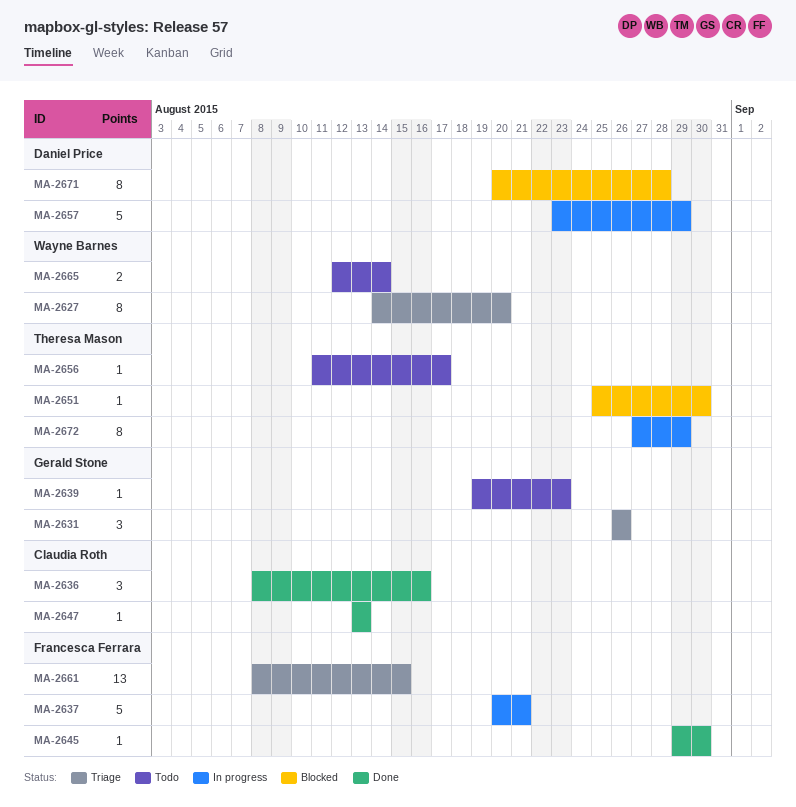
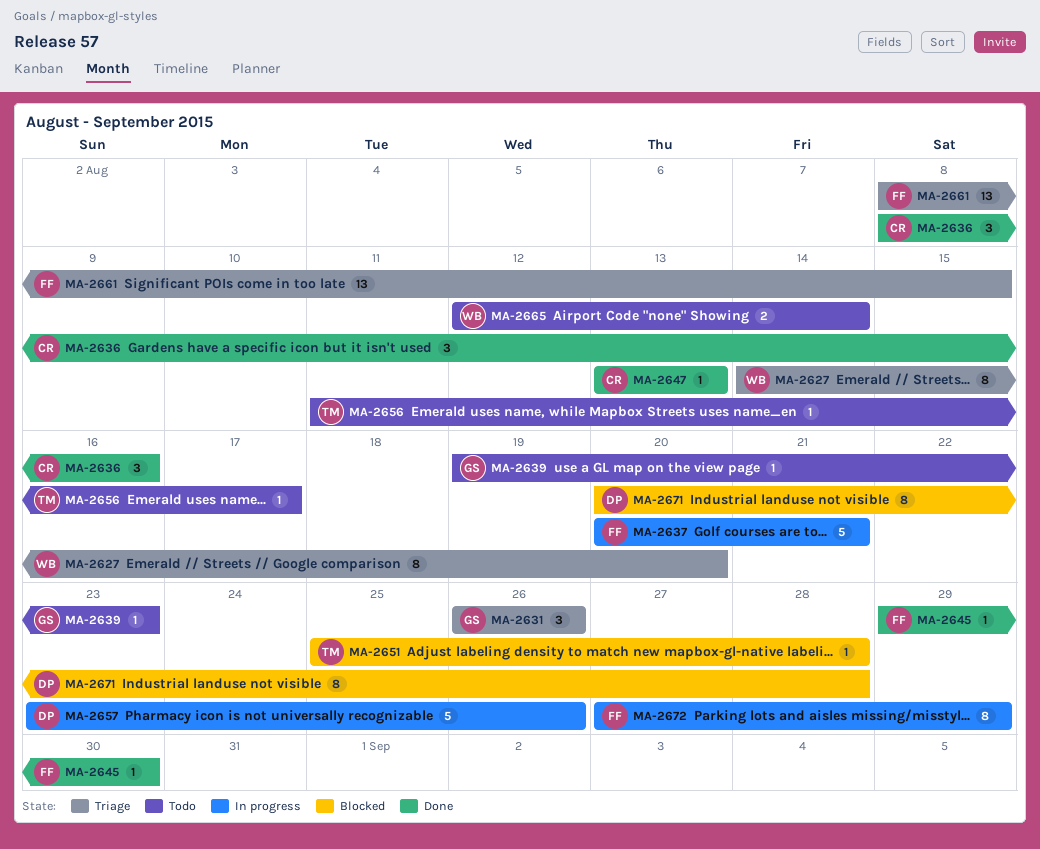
MA-2651, due: Aug 30 -> Aug 28
MA-2657, due: Aug 29 -> Aug 26
MA-2672, owner: Theresa Mason -> Francesca Ferrara

